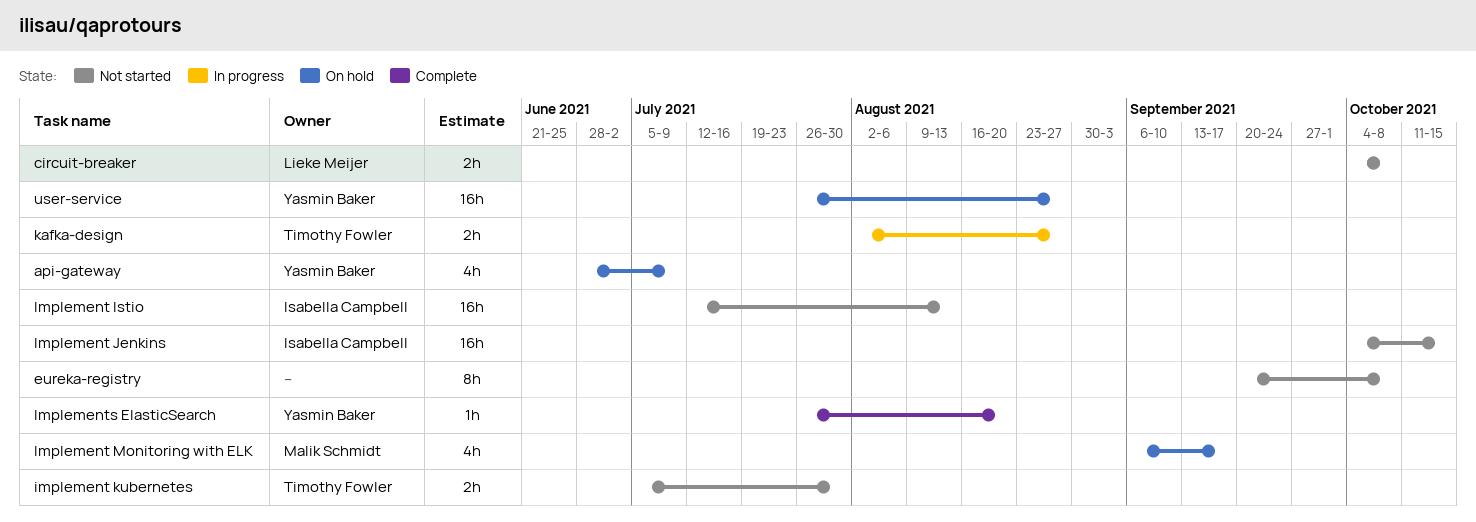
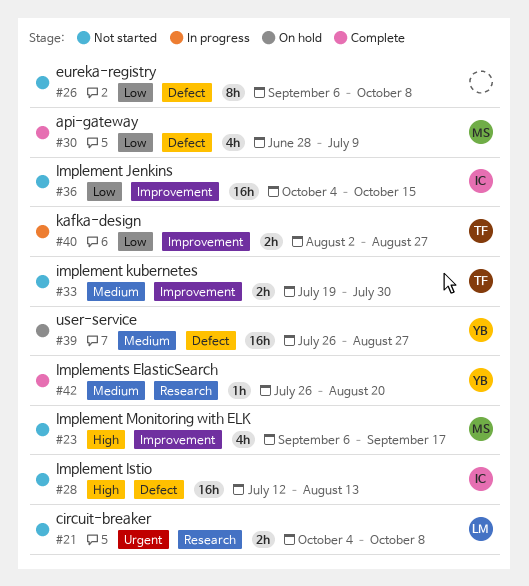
api-gateway, status: On hold -> Complete
api-gateway, owner: Yasmin Baker -> Malik Schmidt
eureka-registry, start: Sep 20 -> Sep 6
implement kubernetes, start: Jul 5 -> Jul 19
Implement Monitoring with ELK, status: On hold -> Not started

